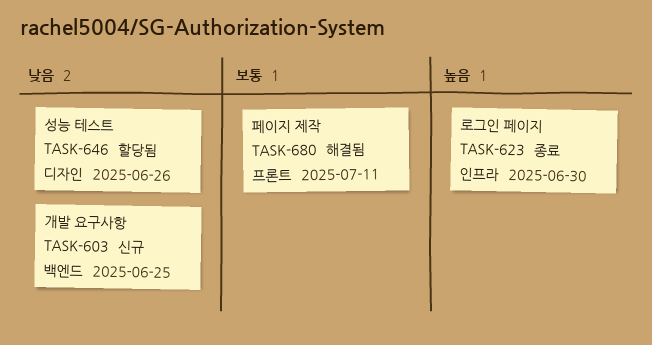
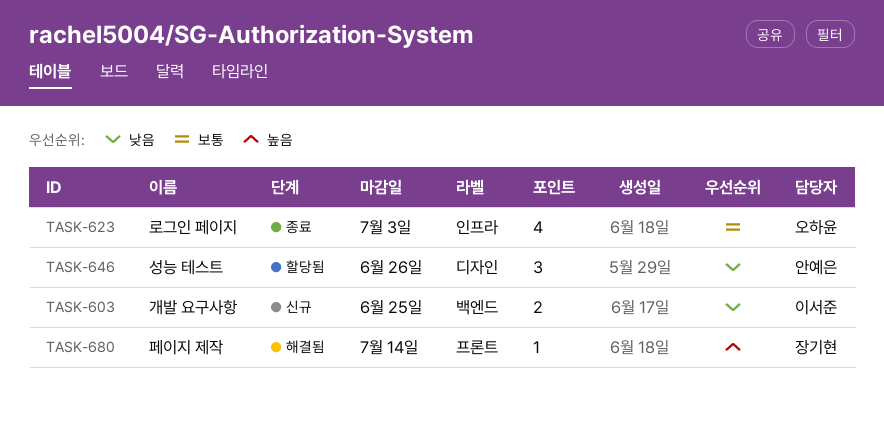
TASK-623, priority: 높음 -> 보통
TASK-623, due: Jun 30 -> Jul 3
TASK-680, priority: 보통 -> 높음
TASK-680, due: Jul 11 -> Jul 14

